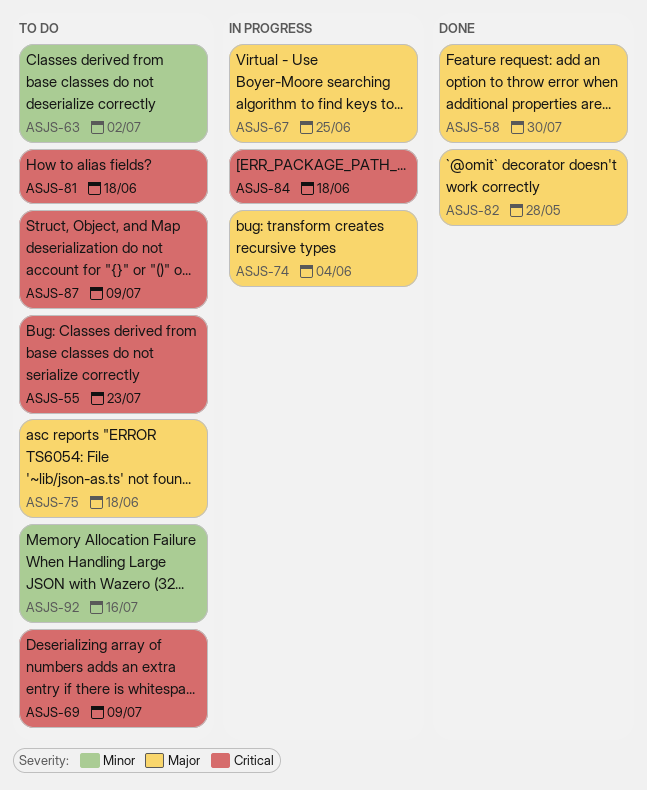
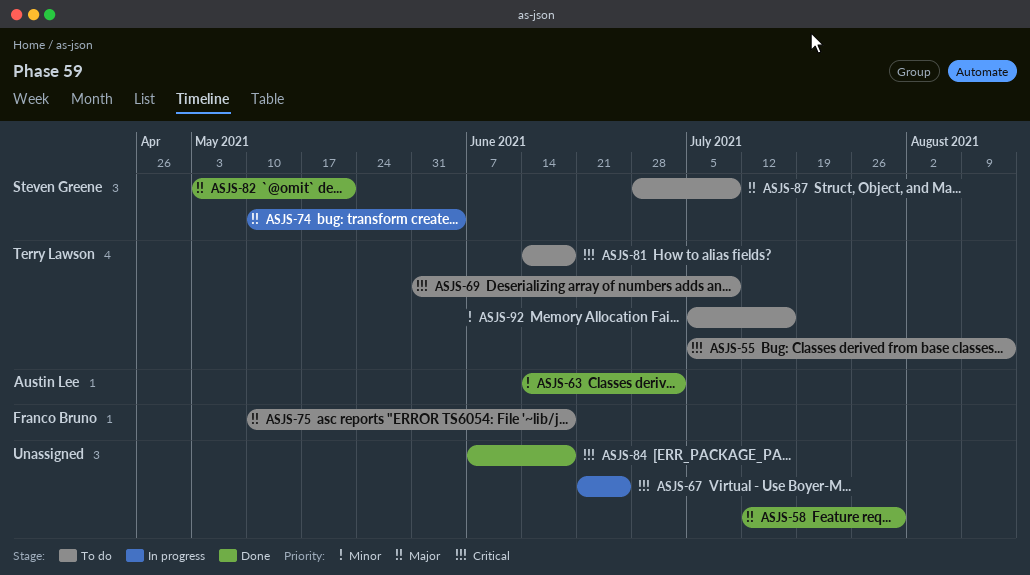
ASJS-55, due: Jul 23 -> Aug 13
ASJS-63, status: To do -> Done
ASJS-67, priority: Major -> Critical
ASJS-82, due: May 28 -> May 21
ASJS-84, status: In progress -> Done
ASJS-87, priority: Critical -> Major

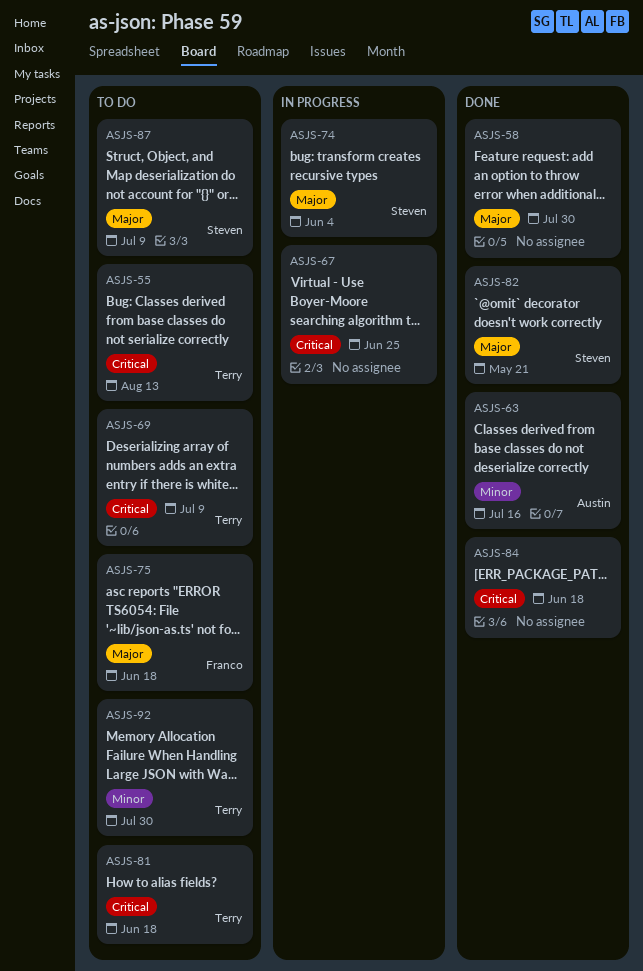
ASJS-63, due: Jul 2 -> Jul 16
ASJS-92, due: Jul 16 -> Jul 30

